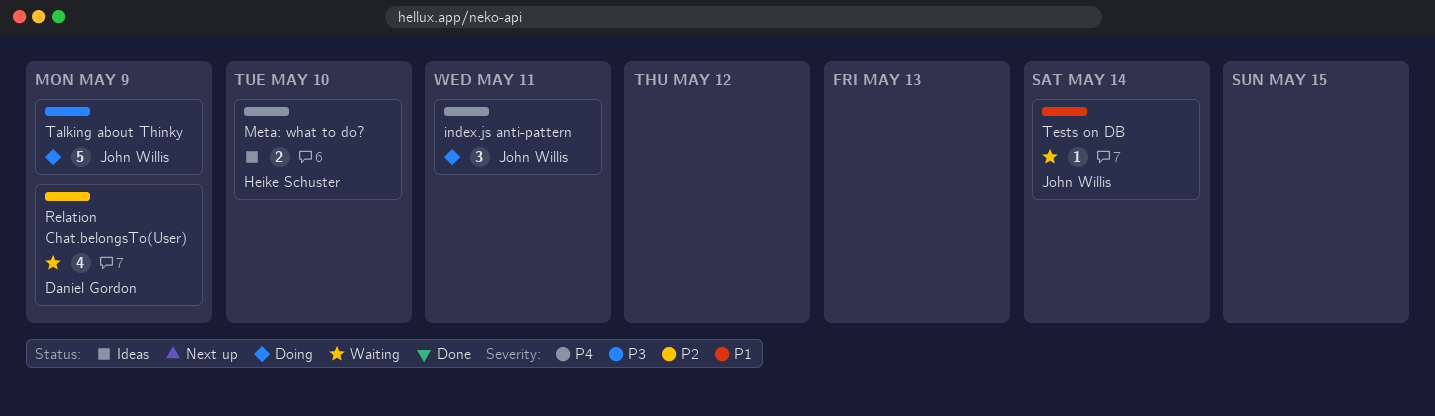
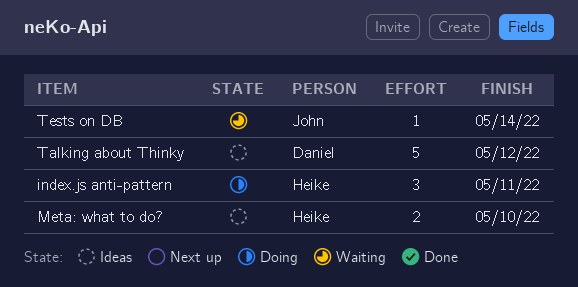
index.js anti-pattern, owner: John Willis -> Heike Schuster
Relation Chat.belongsTo(User): present -> none
Talking about Thinky, status: Doing -> Ideas
Talking about Thinky, owner: John Willis -> Daniel Gordon
Talking about Thinky, due: May 9 -> May 12

